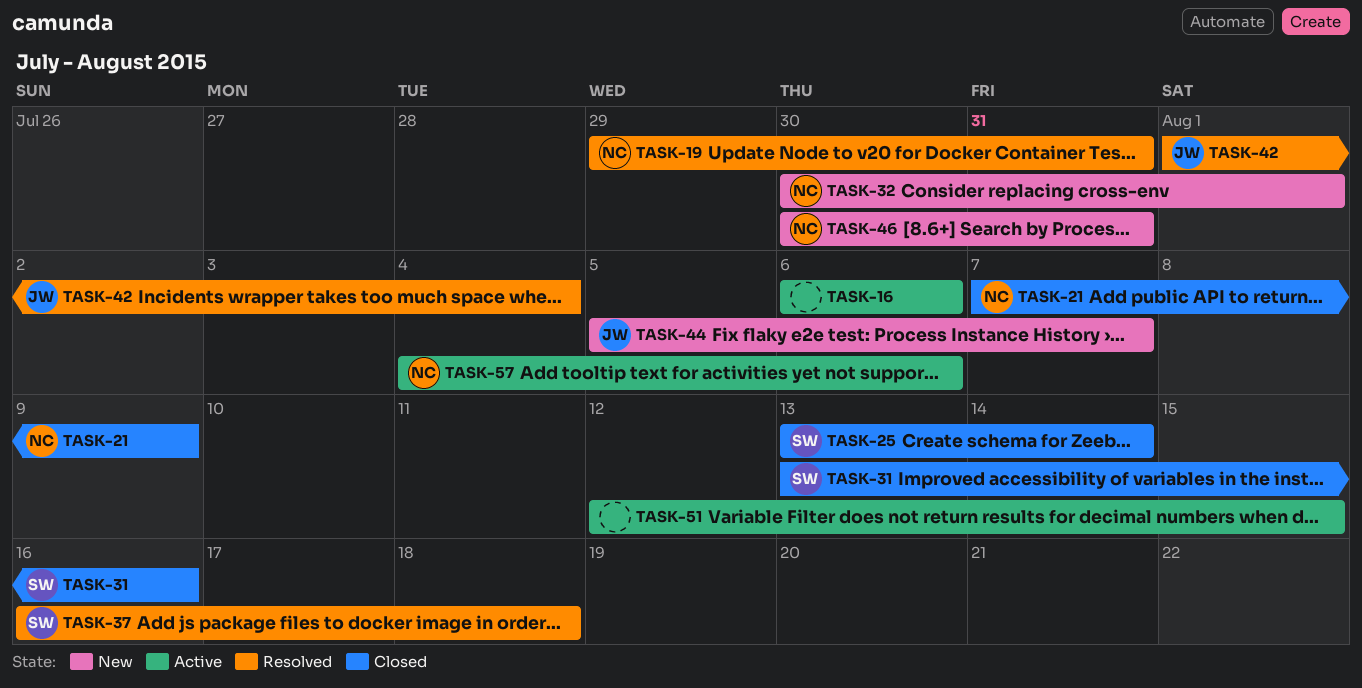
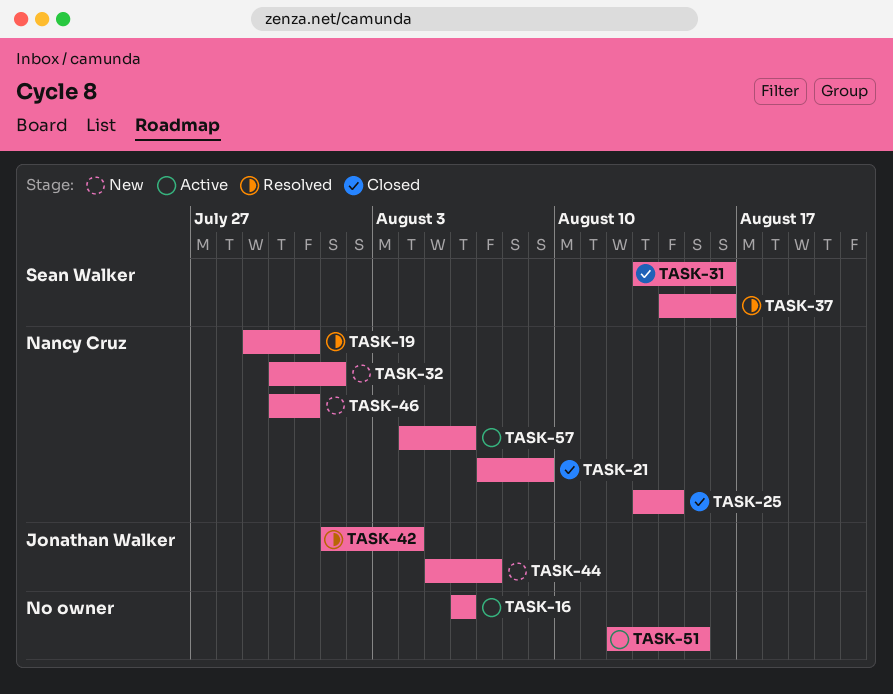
TASK-25, owner: Sean Walker -> Nancy Cruz
TASK-37, start: Aug 16 -> Aug 14
TASK-37, due: Aug 18 -> Aug 16

